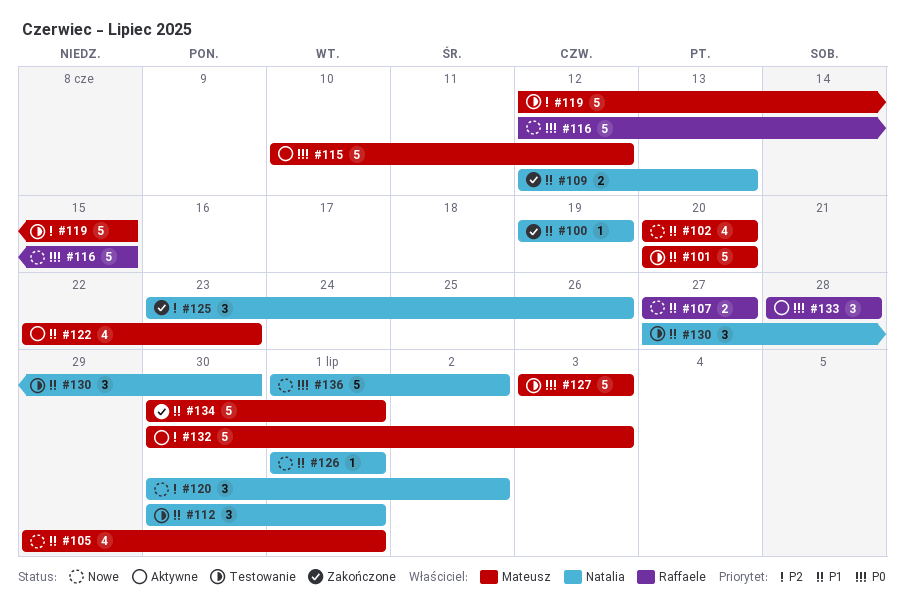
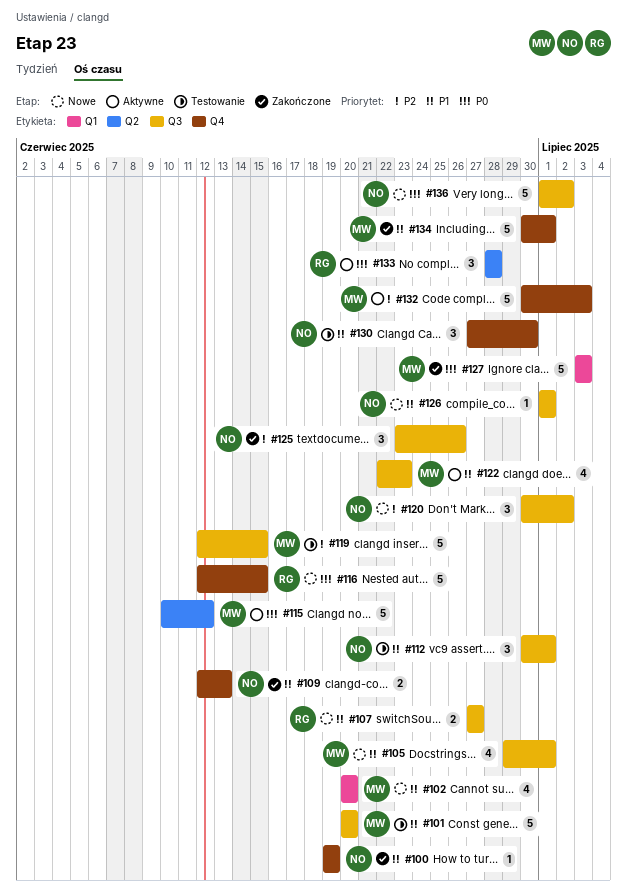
#127, status: Testowanie -> Zakończone

